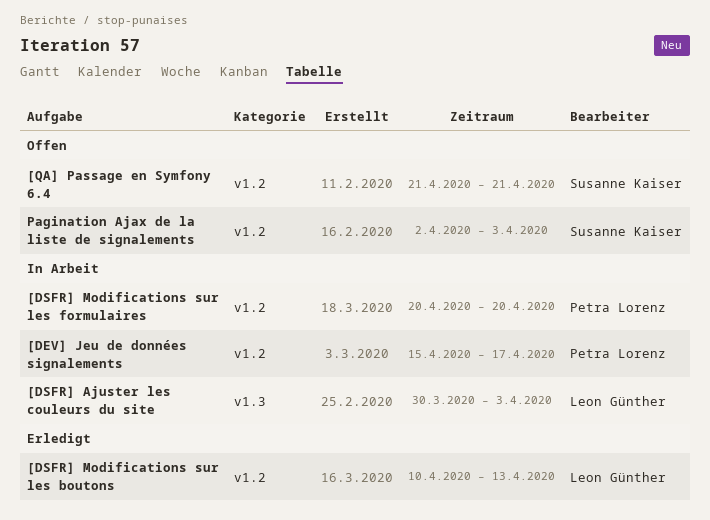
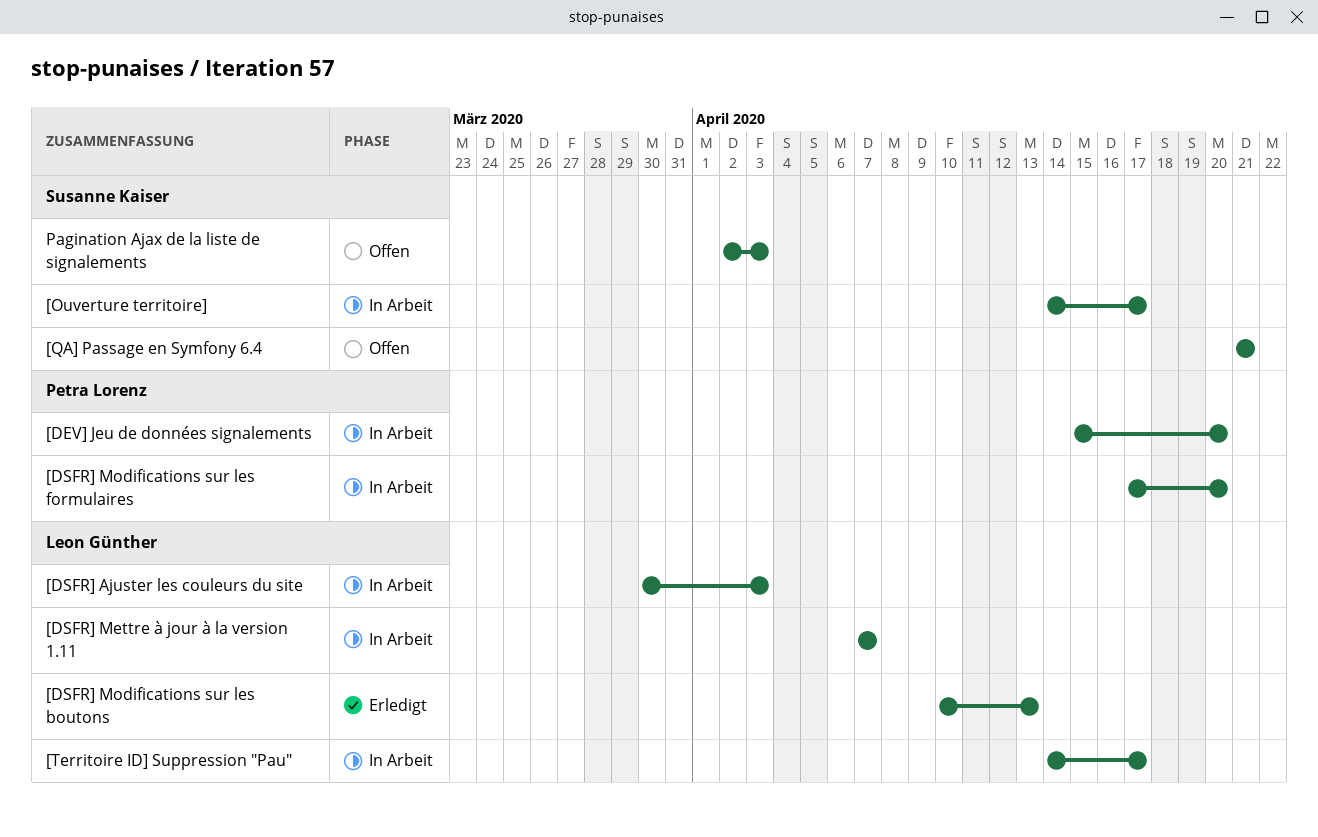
[DEV] Jeu de données signalements, due: Apr 17 -> Apr 20
[DSFR] Mettre à jour à la version 1.11: none -> present
[DSFR] Modifications sur les formulaires, start: Apr 20 -> Apr 17
[Ouverture territoire]: none -> present
[Territoire ID] Suppression "Pau": none -> present

